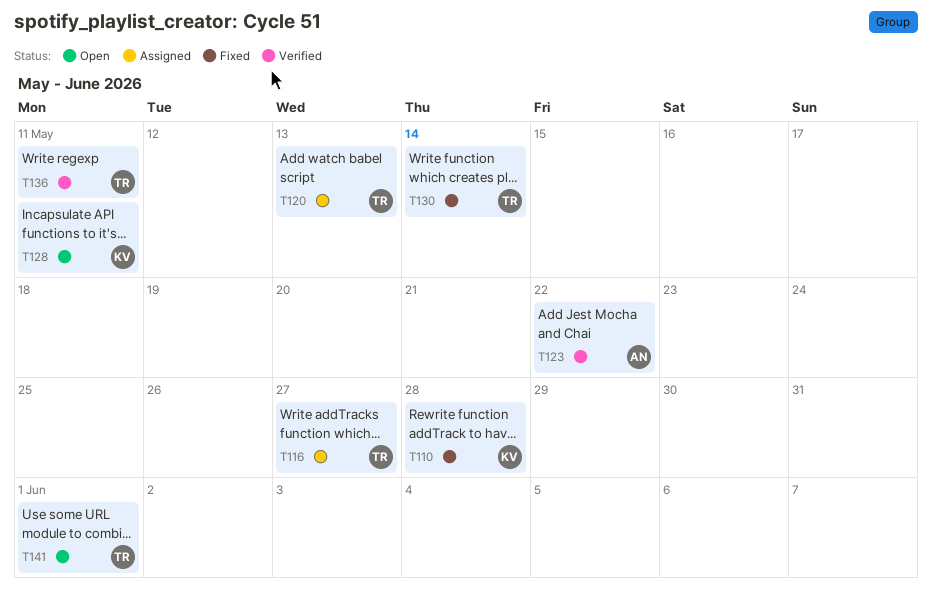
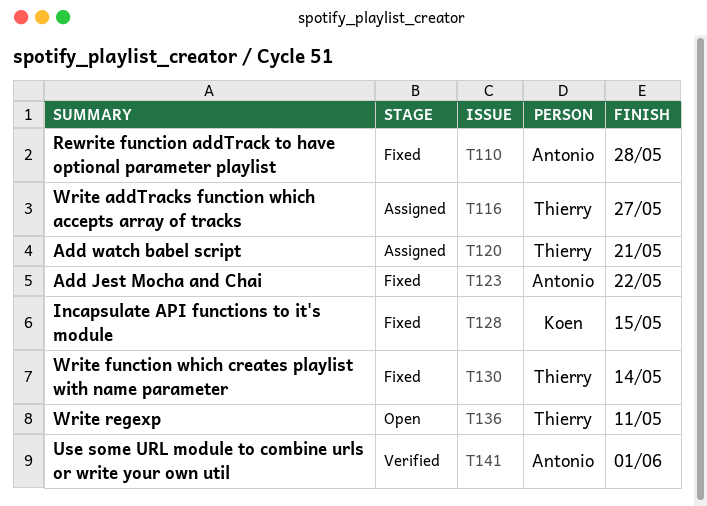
T110, owner: Koen -> Antonio
T120, due: May 13 -> May 21
T123, status: Verified -> Fixed
T128, status: Open -> Fixed
T128, due: May 11 -> May 15
T136, status: Verified -> Open
T141, status: Open -> Verified
T141, owner: Thierry -> Antonio

